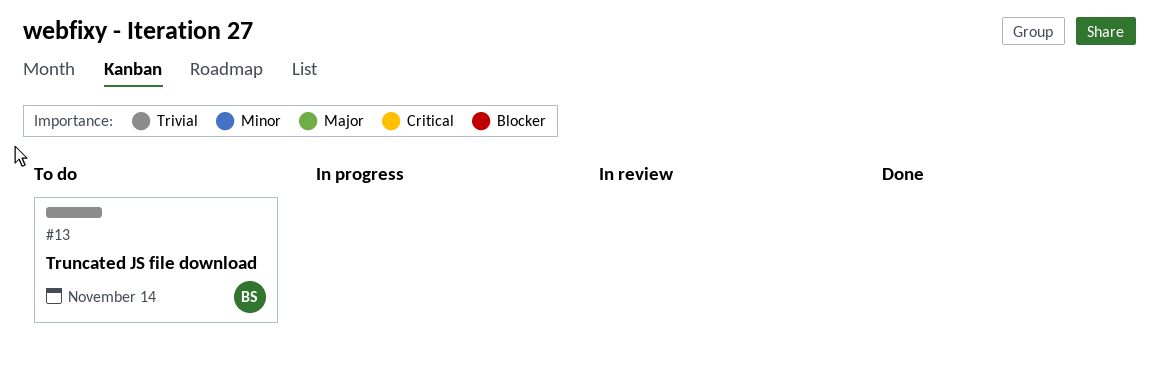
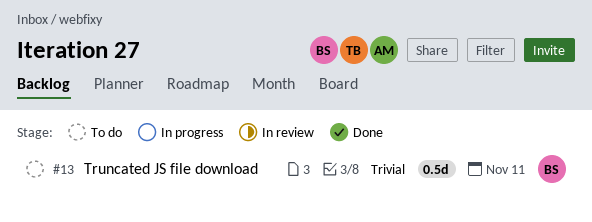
#13, due: Nov 14 -> Nov 11

